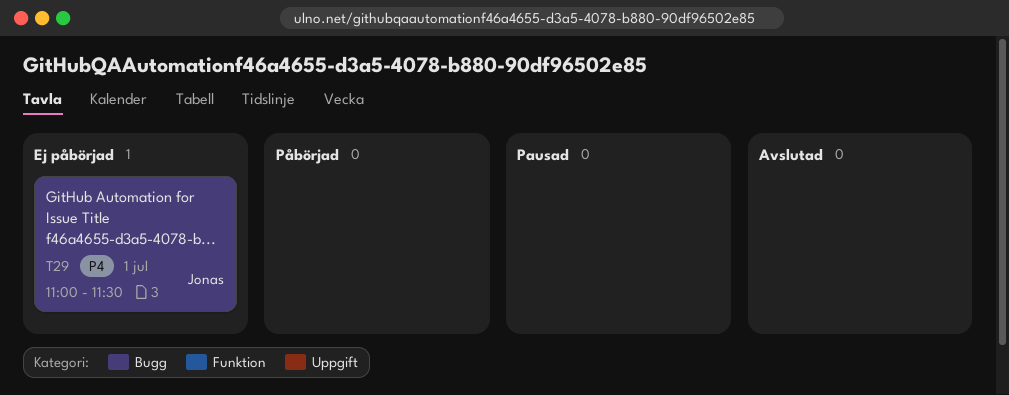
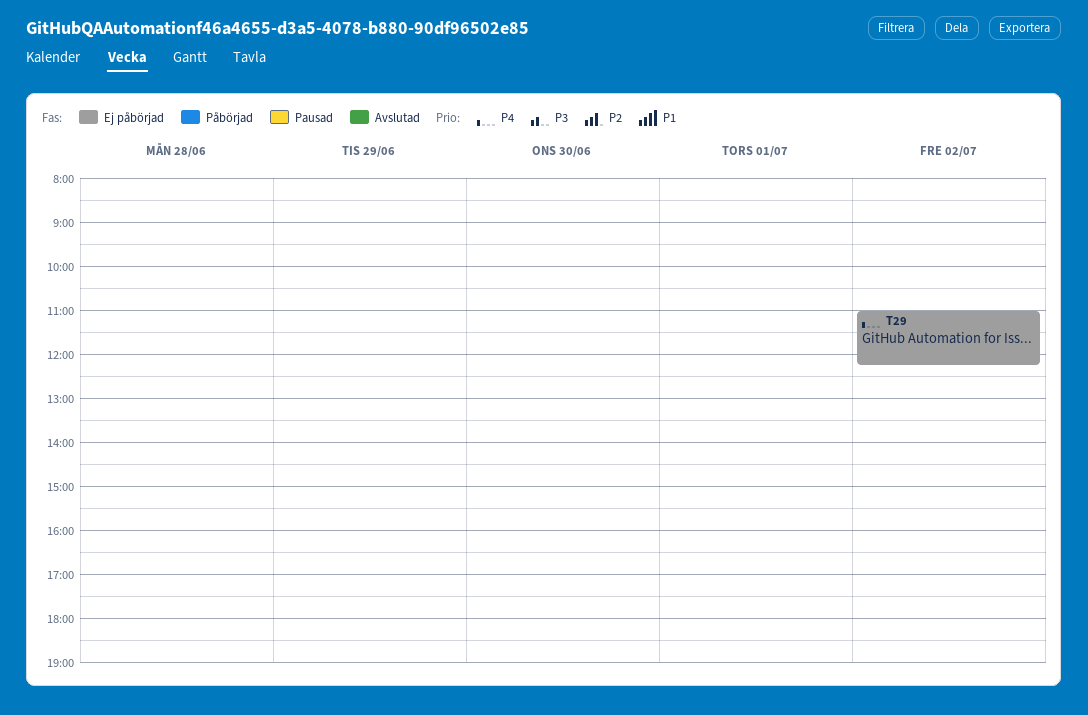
T29, day: Jul 1 -> Jul 2
T29, ends: 11:30 -> 12:15

